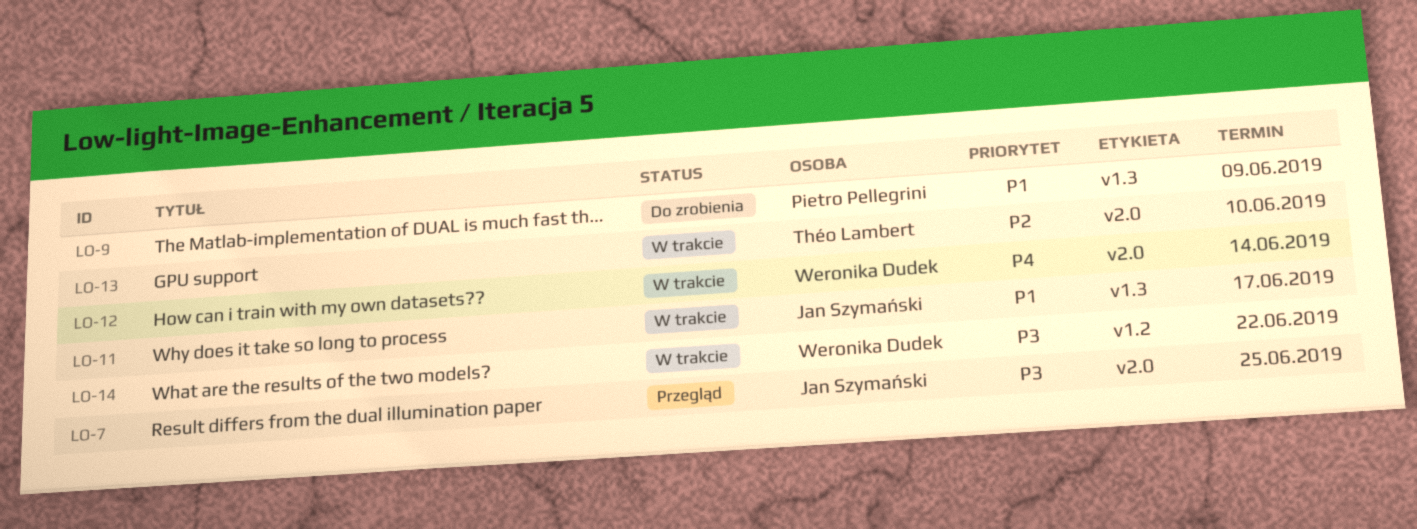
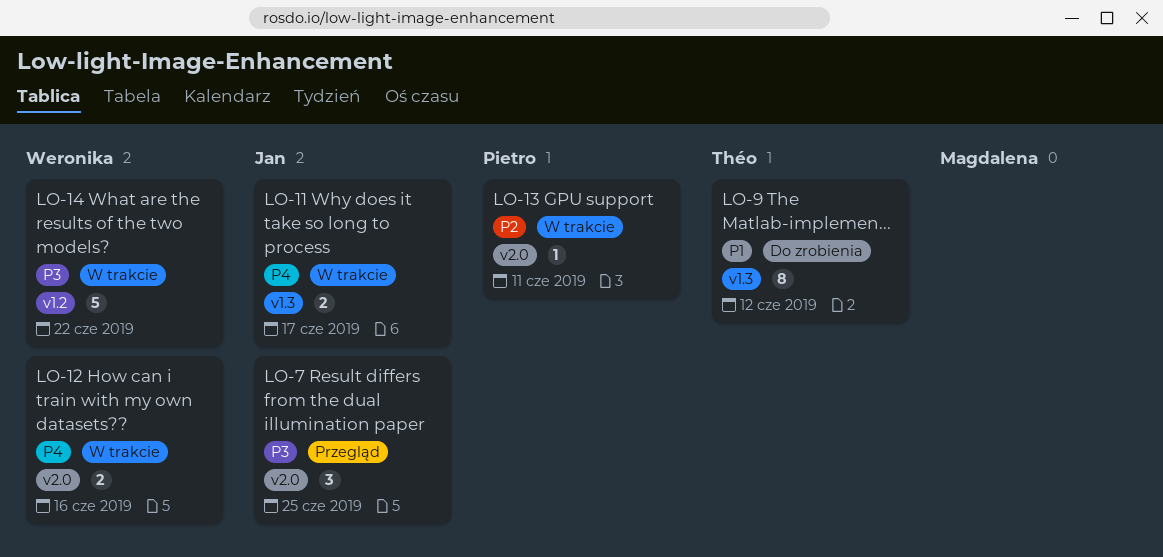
LO-9, owner: Pietro Pellegrini -> Théo Lambert
LO-9, due: Jun 9 -> Jun 12
LO-11, priority: P1 -> P4
LO-12, due: Jun 14 -> Jun 16
LO-13, owner: Théo Lambert -> Pietro Pellegrini
LO-13, due: Jun 10 -> Jun 11

